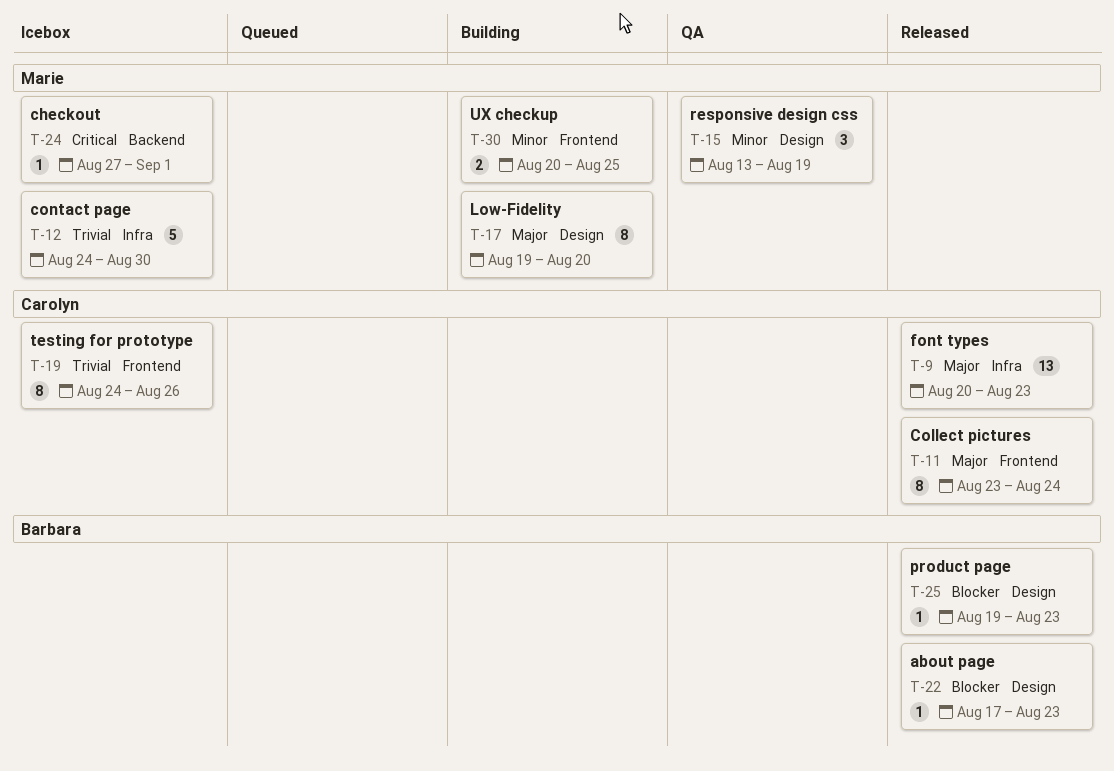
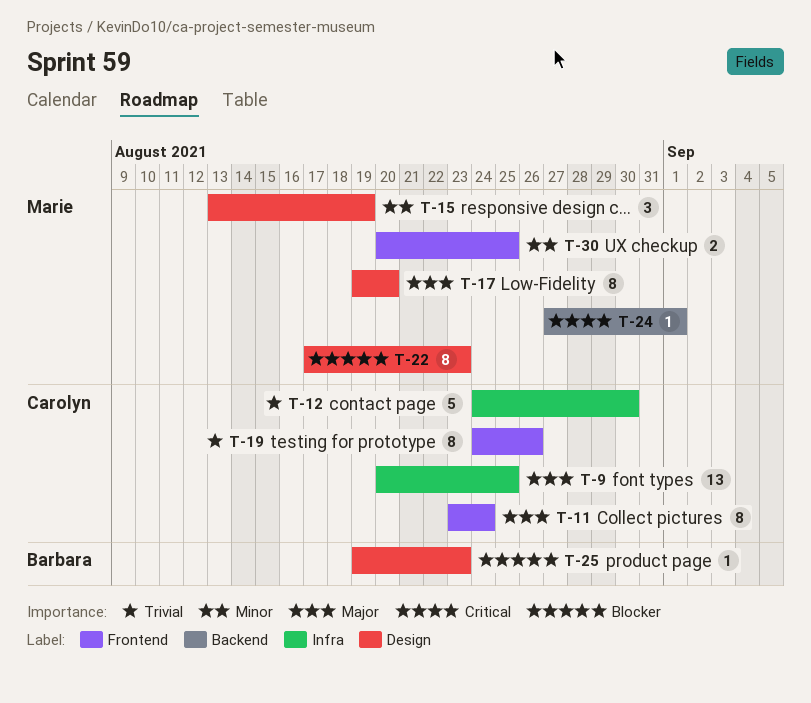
T-9, due: Aug 23 -> Aug 25
T-12, owner: Marie -> Carolyn
T-22, owner: Barbara -> Marie
T-22, estimate: 1 -> 8

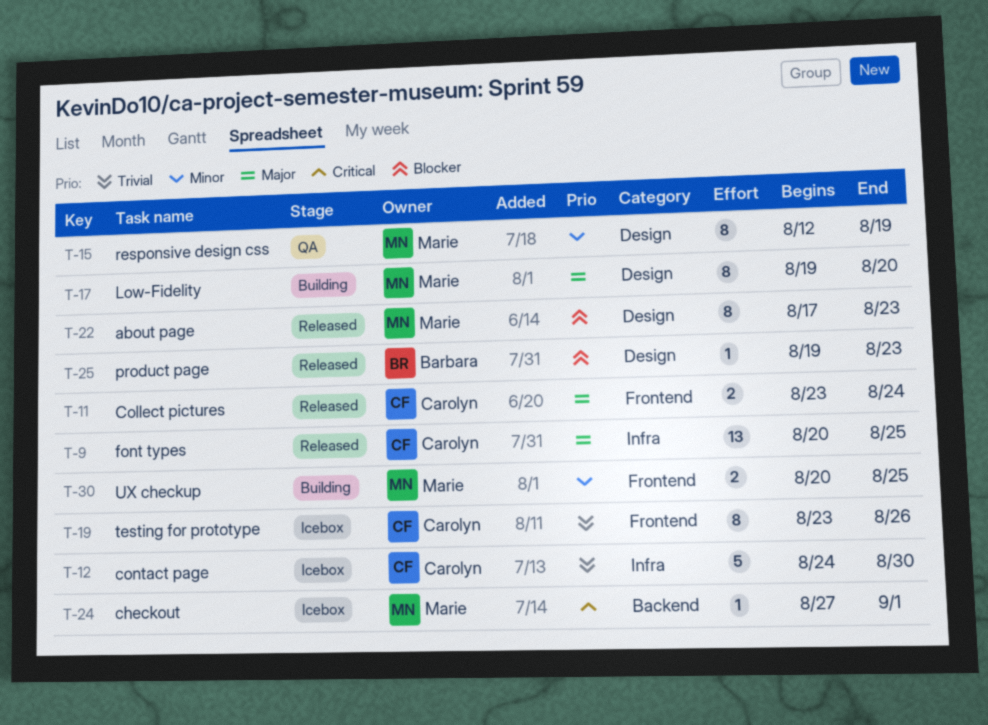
T-11, estimate: 8 -> 2
T-15, estimate: 3 -> 8
T-15, start: Aug 13 -> Aug 12
T-19, start: Aug 24 -> Aug 23

